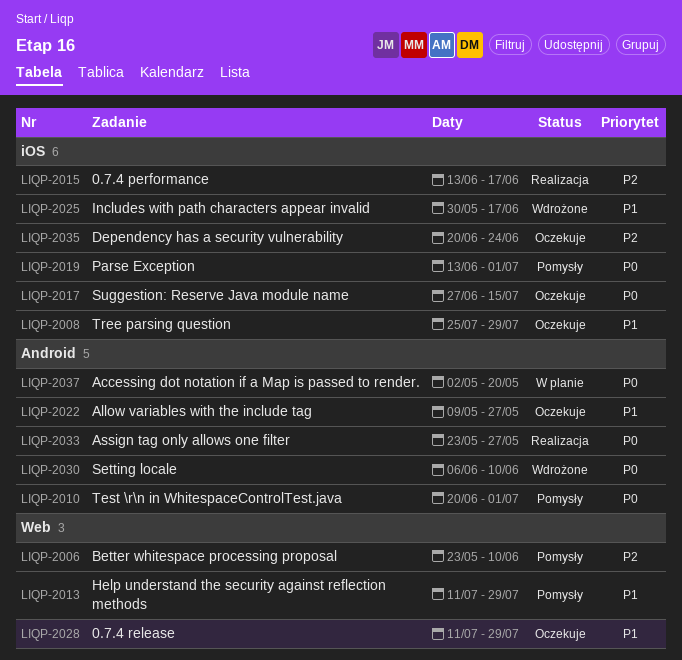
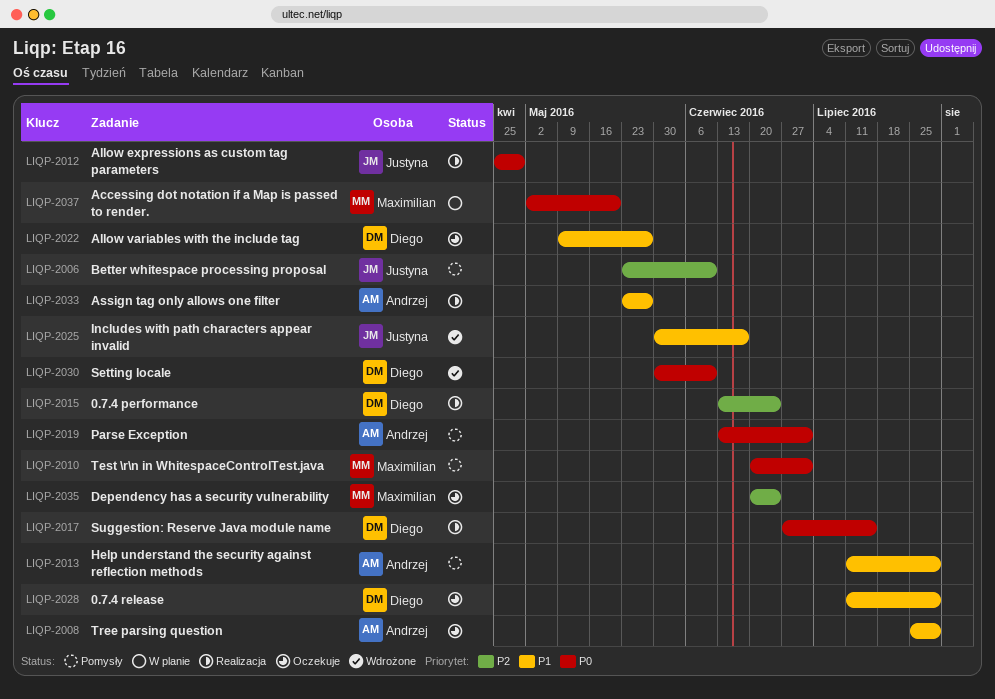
LIQP-2012: none -> present
LIQP-2015, due: Jun 17 -> Jun 24
LIQP-2017, status: Oczekuje -> Realizacja
LIQP-2030, start: Jun 6 -> May 30
LIQP-2033, priority: P0 -> P1

